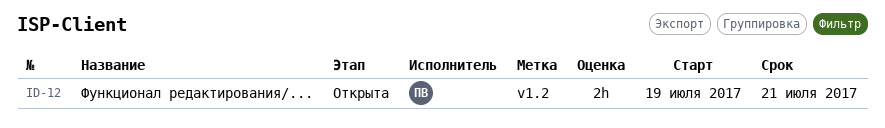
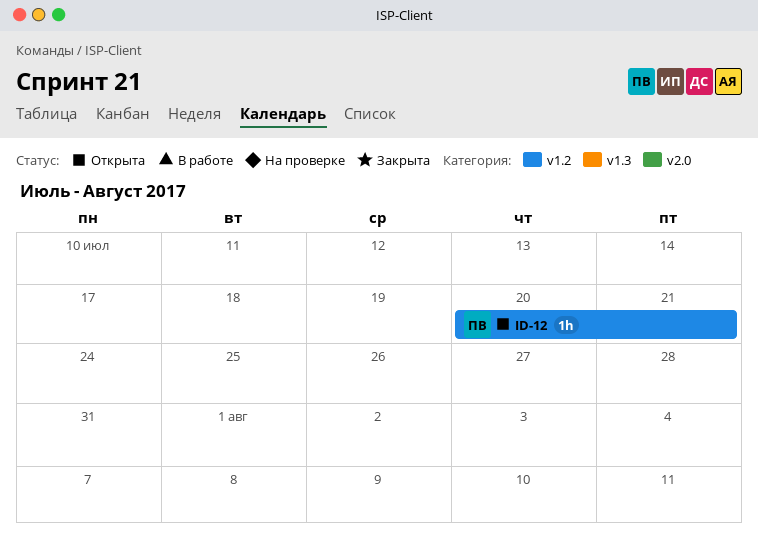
ID-12, estimate: 2h -> 1h
ID-12, start: Jul 19 -> Jul 20

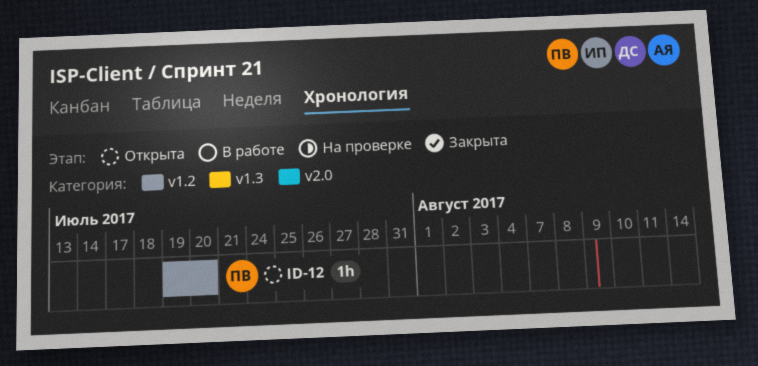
ID-12, start: Jul 20 -> Jul 19
ID-12, due: Jul 21 -> Jul 20

